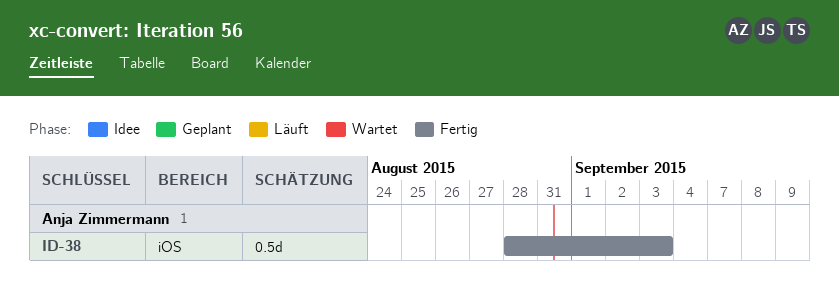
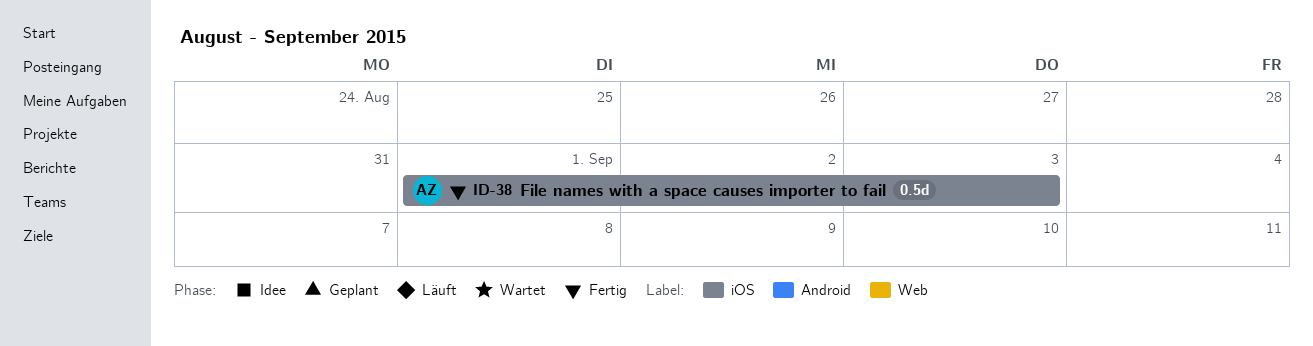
ID-38, start: Aug 28 -> Sep 1

